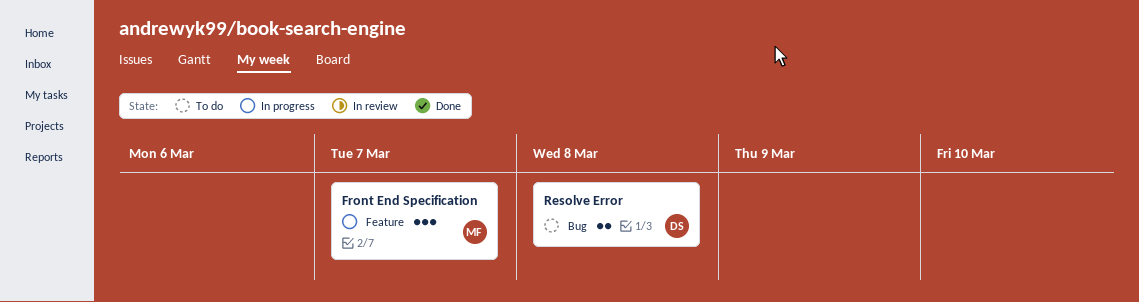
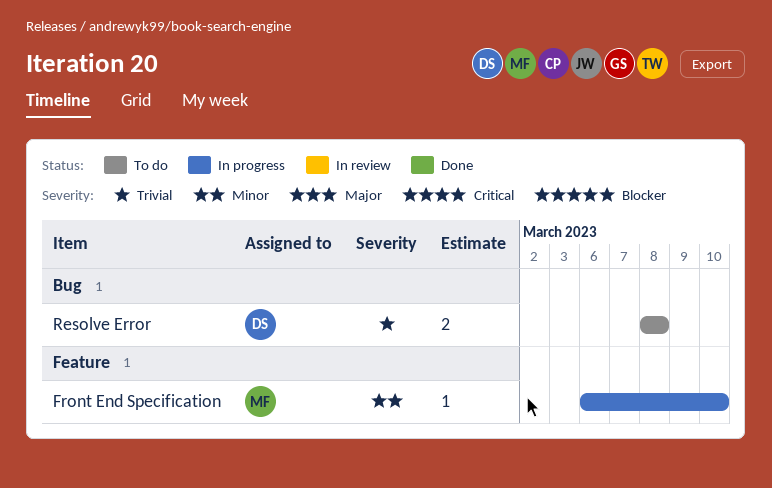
Front End Specification, estimate: 3 -> 1
Front End Specification, due: Mar 7 -> Mar 10

